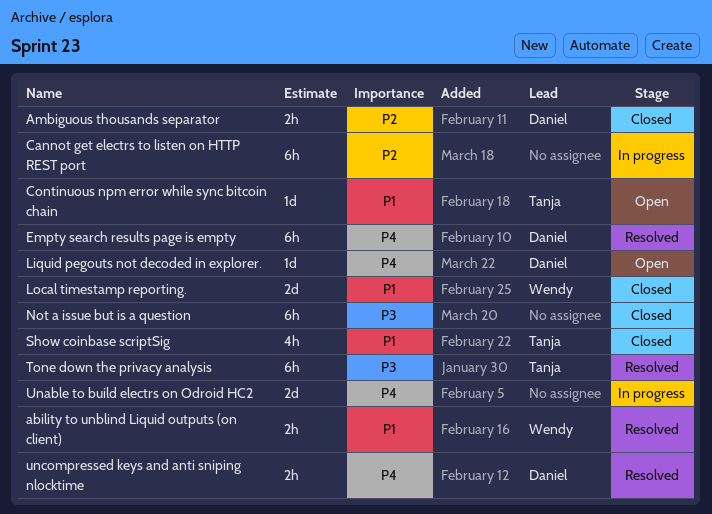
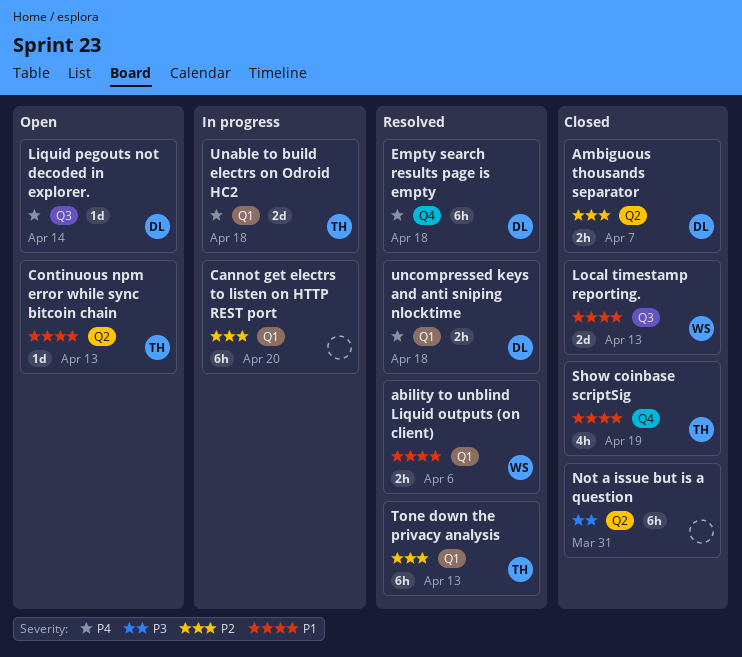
Tone down the privacy analysis, priority: P3 -> P2
Unable to build electrs on Odroid HC2, owner: none -> Tanja

